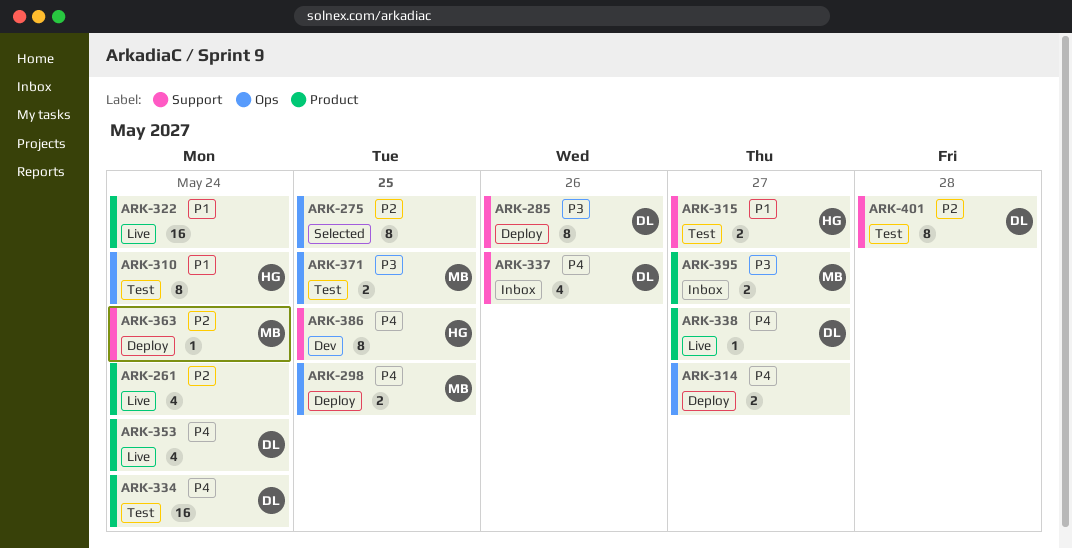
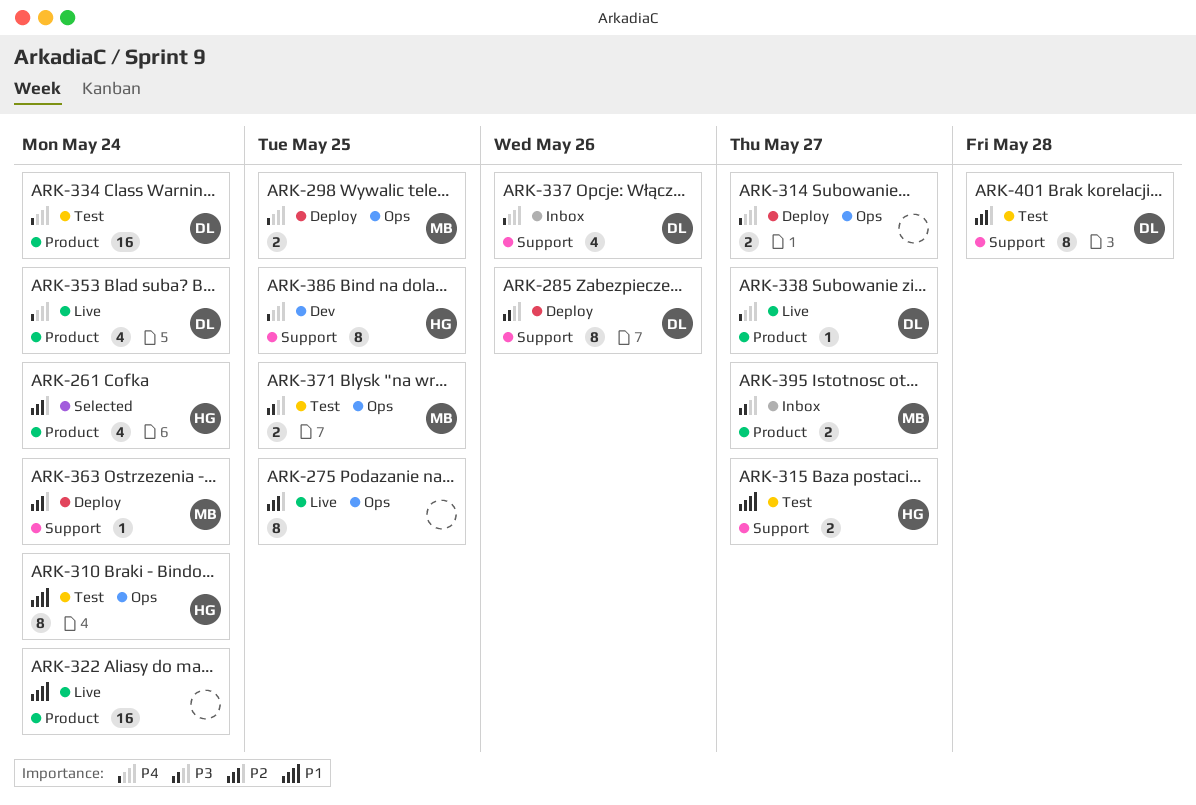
ARK-261, status: Live -> Selected
ARK-261, owner: none -> HG
ARK-275, status: Selected -> Live

